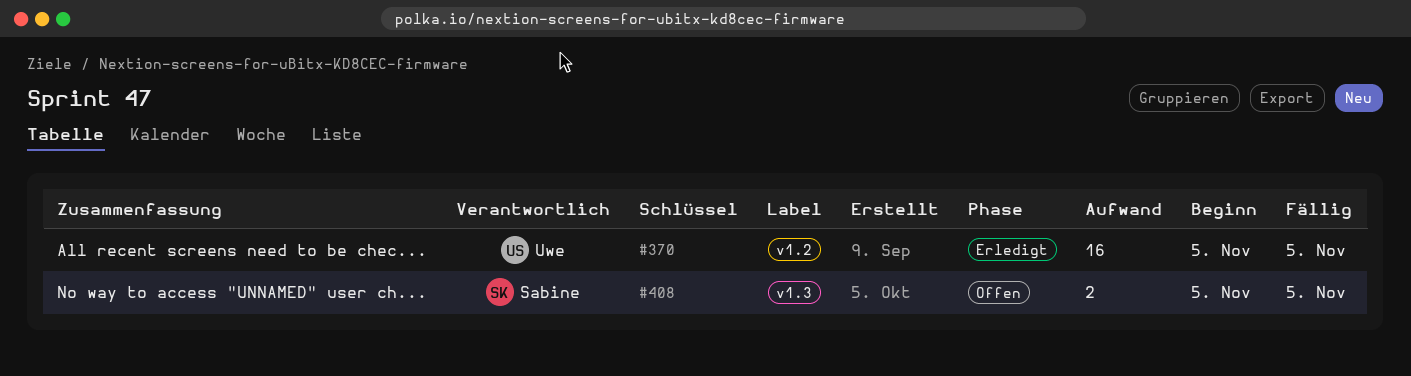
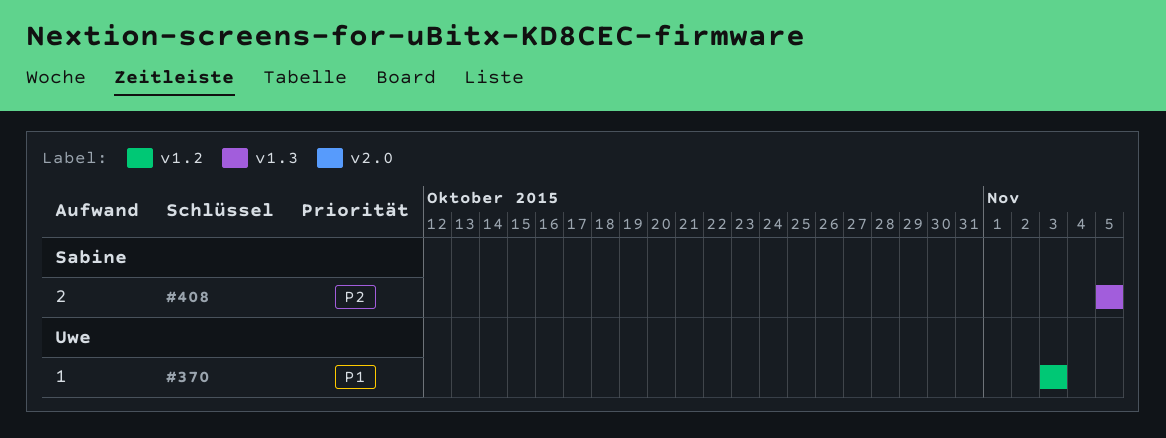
#370, estimate: 16 -> 1
#370, start: Nov 5 -> Nov 3
#370, due: Nov 5 -> Nov 3

